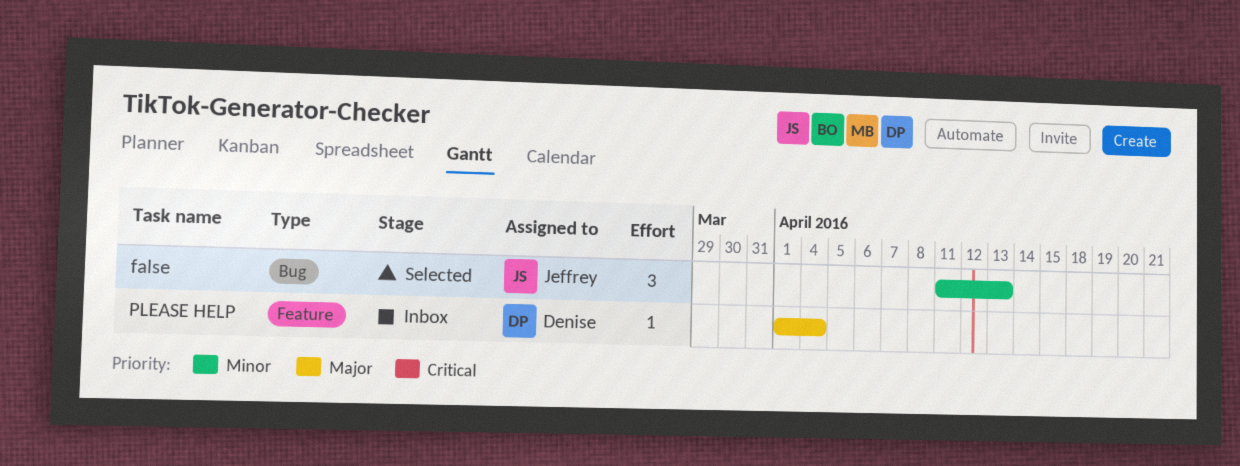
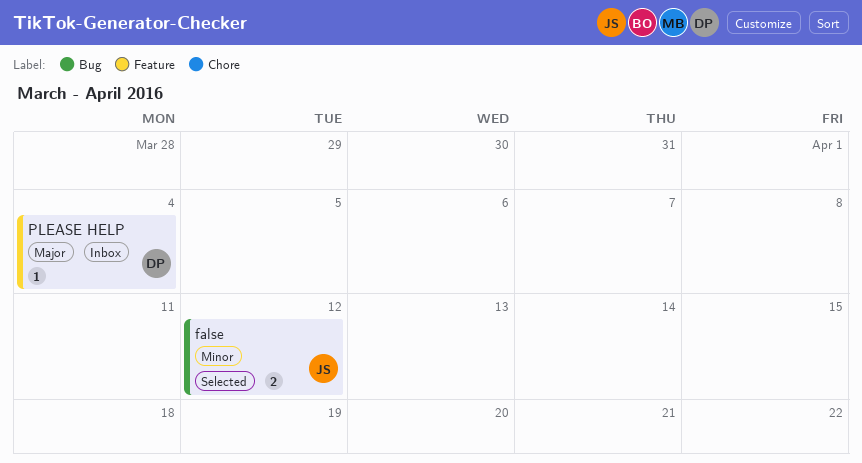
false, estimate: 3 -> 2
false, due: Apr 13 -> Apr 12

